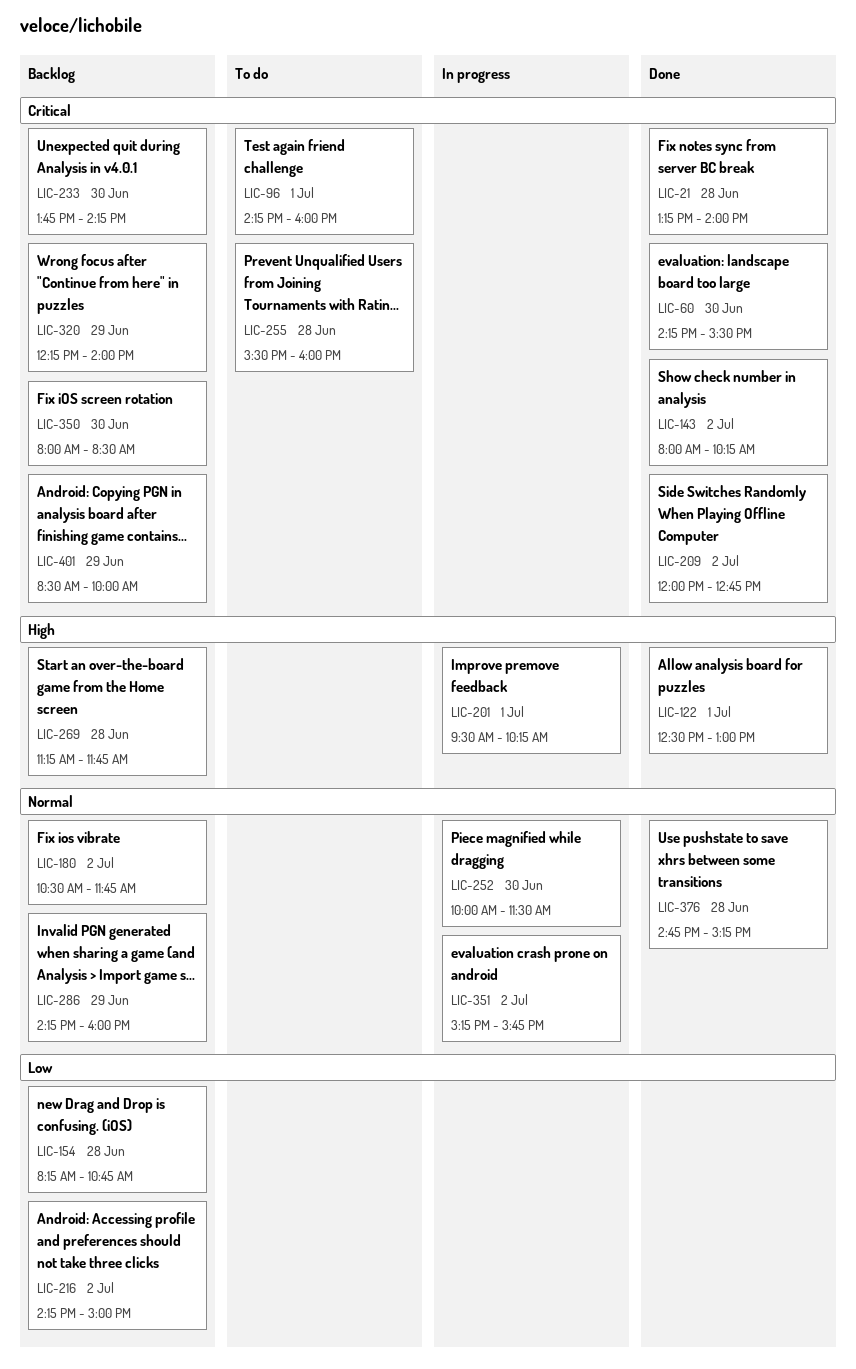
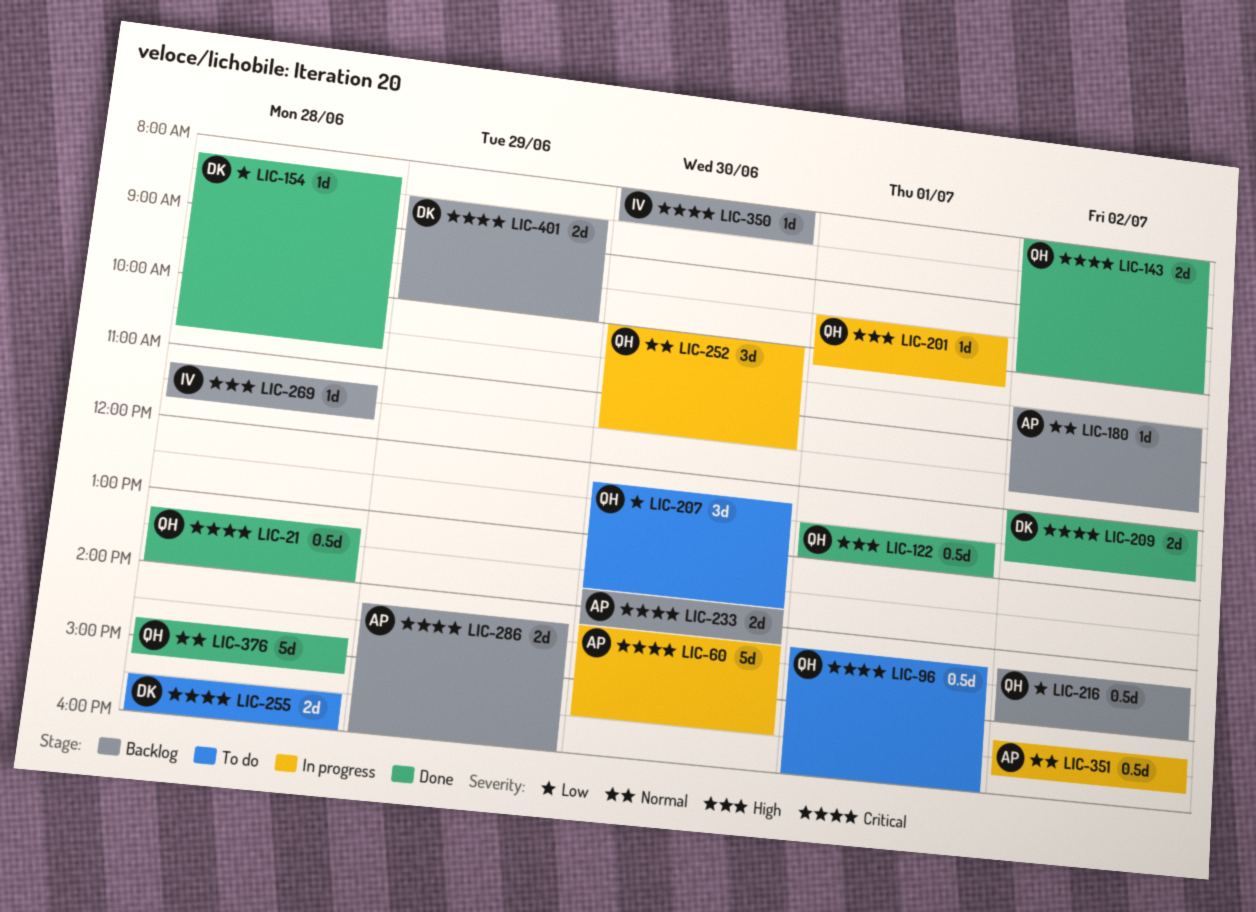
LIC-60, status: Done -> In progress
LIC-143, ends: 10:15 -> 10:00
LIC-154, status: Backlog -> Done
LIC-207: none -> present
LIC-286, priority: Normal -> Critical
LIC-320: present -> none

